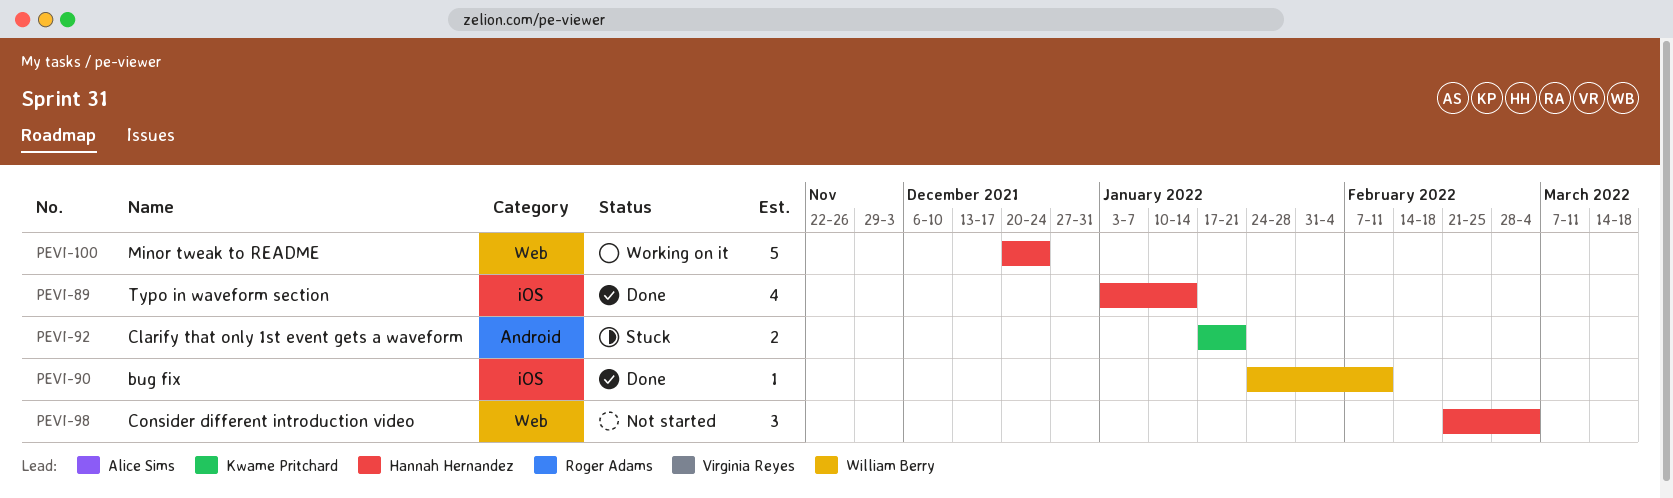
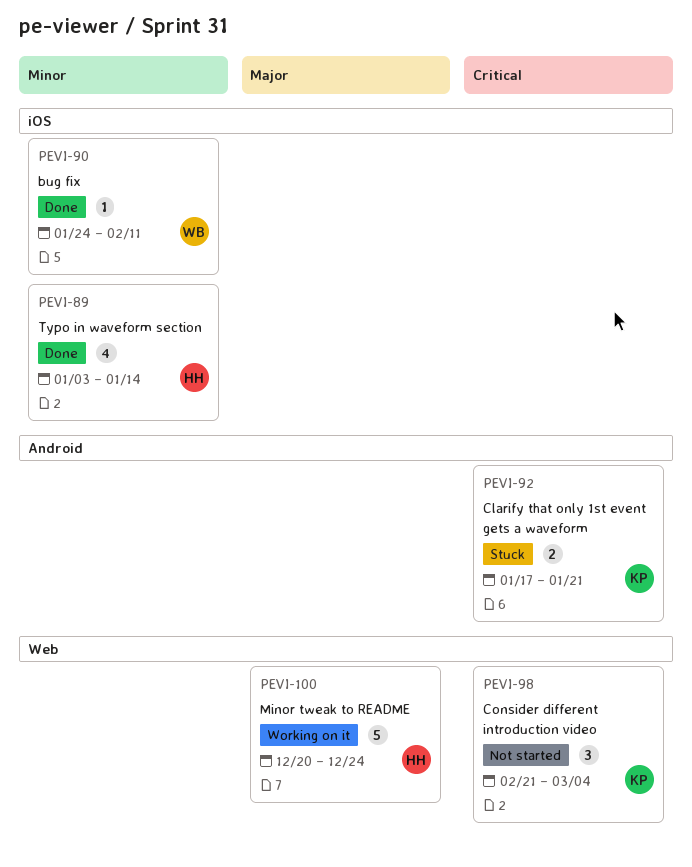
PEVI-98, owner: Hannah Hernandez -> Kwame Pritchard

